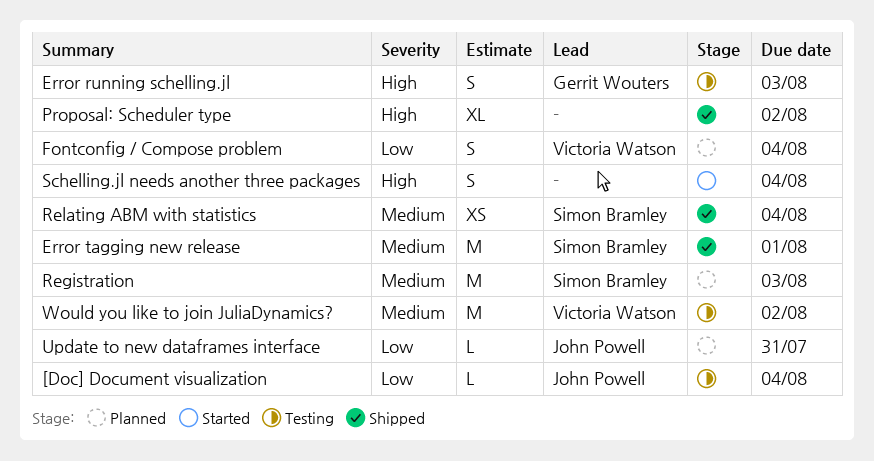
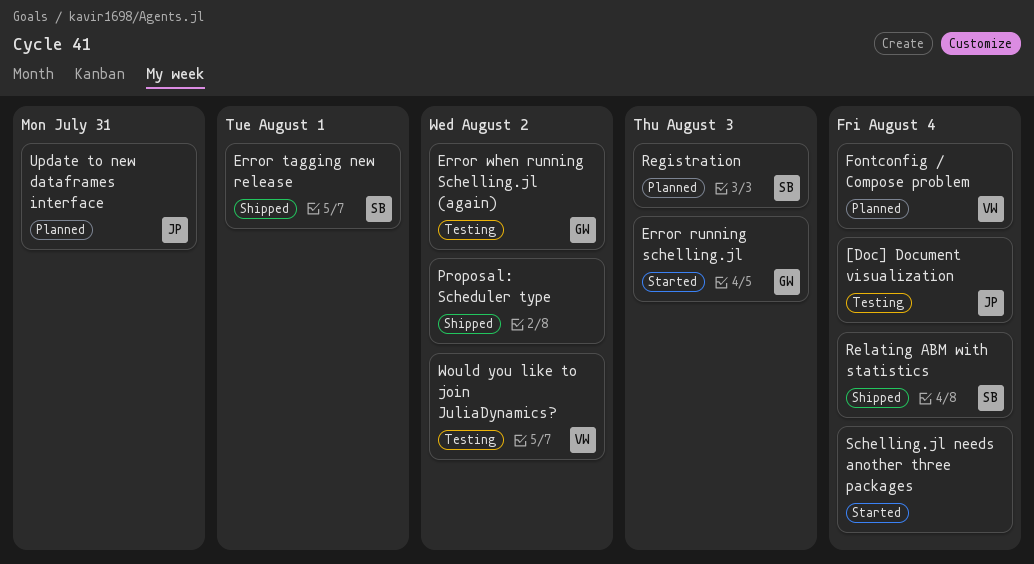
Error running schelling.jl, status: Testing -> Started
Error when running Schelling.jl (again): none -> present

